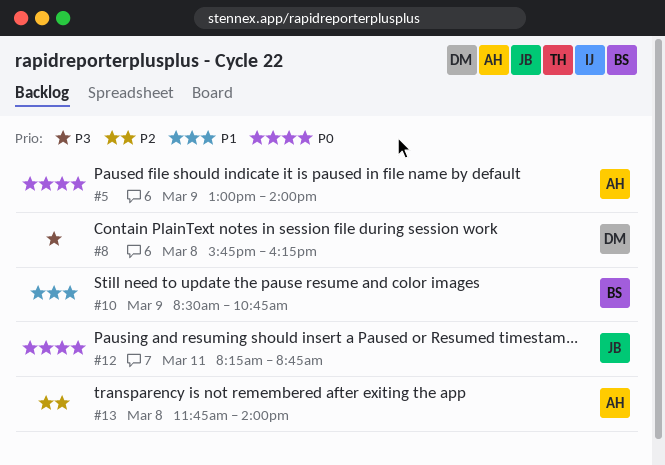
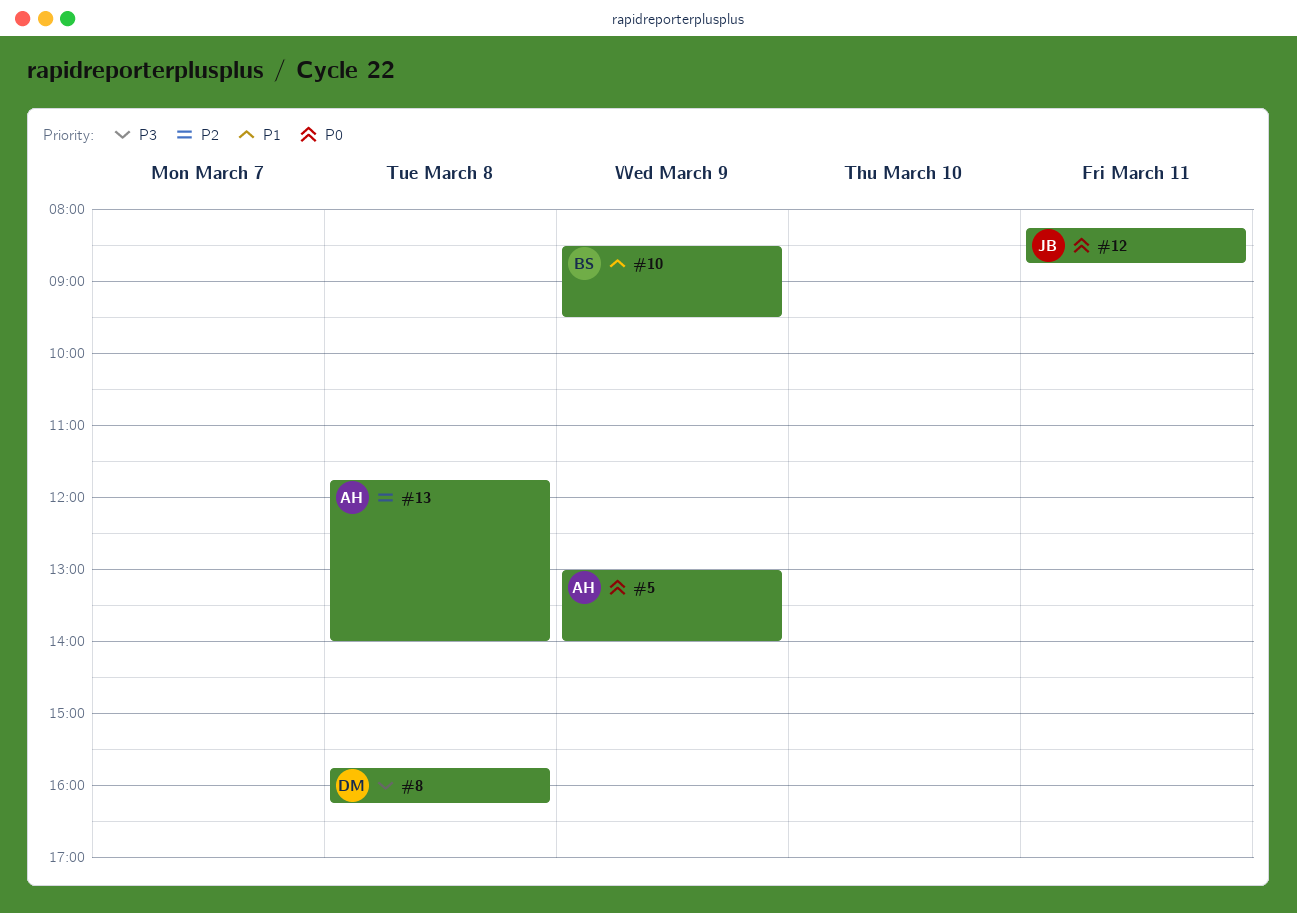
#10, ends: 10:45 -> 09:30

